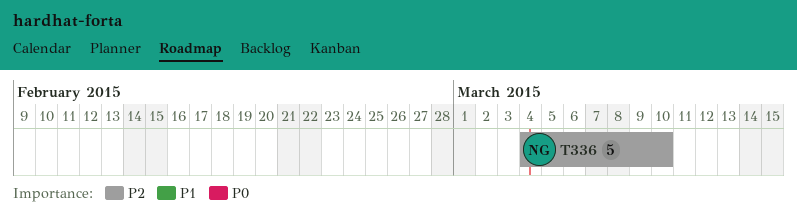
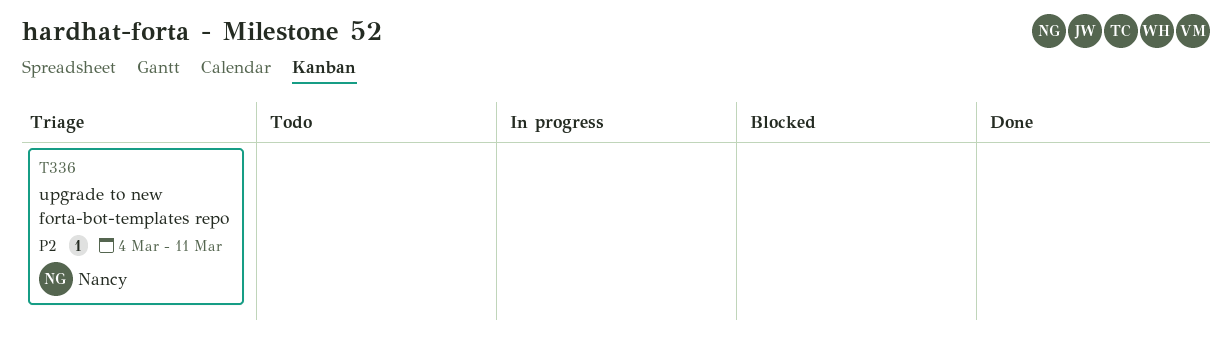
T336, estimate: 5 -> 1
T336, due: Mar 10 -> Mar 11

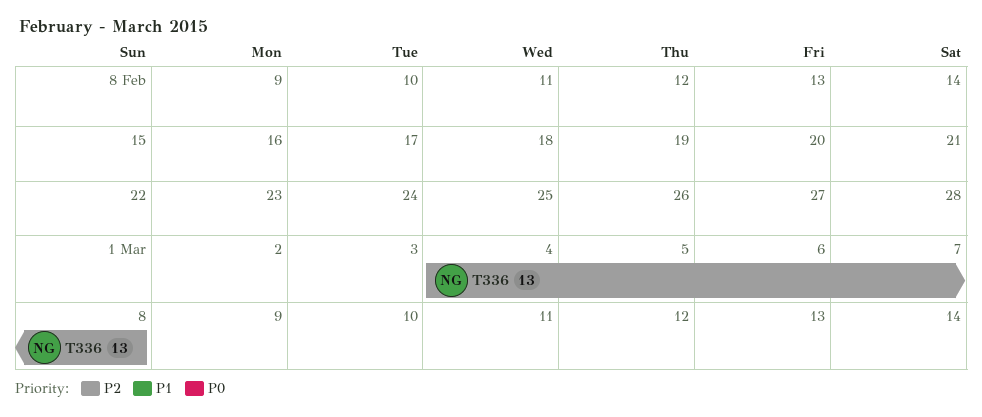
T336, estimate: 1 -> 13
T336, due: Mar 11 -> Mar 8

